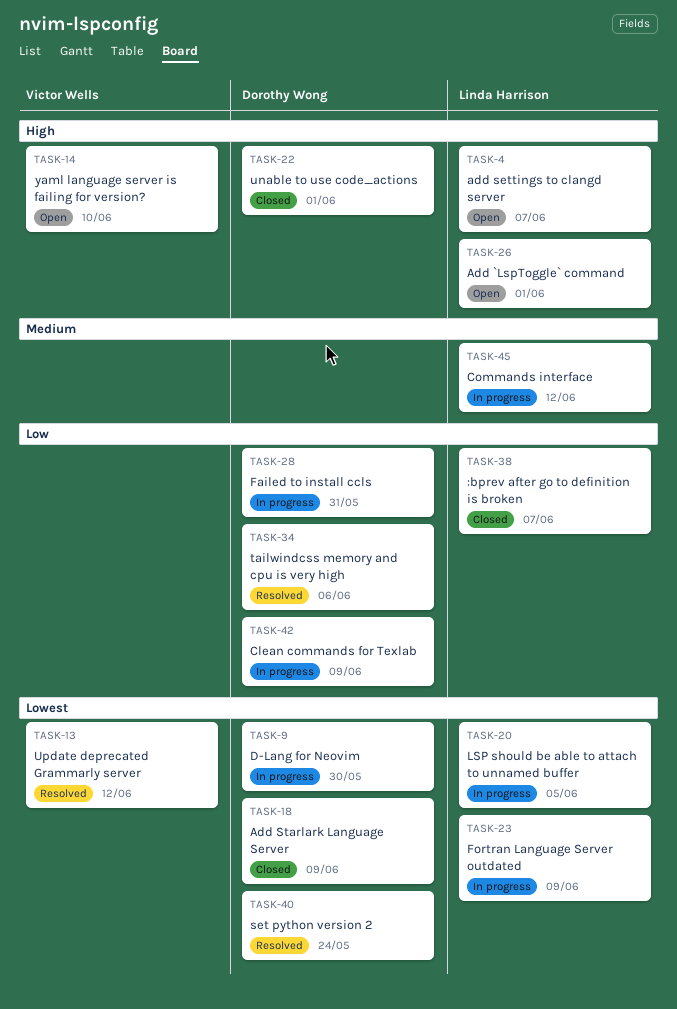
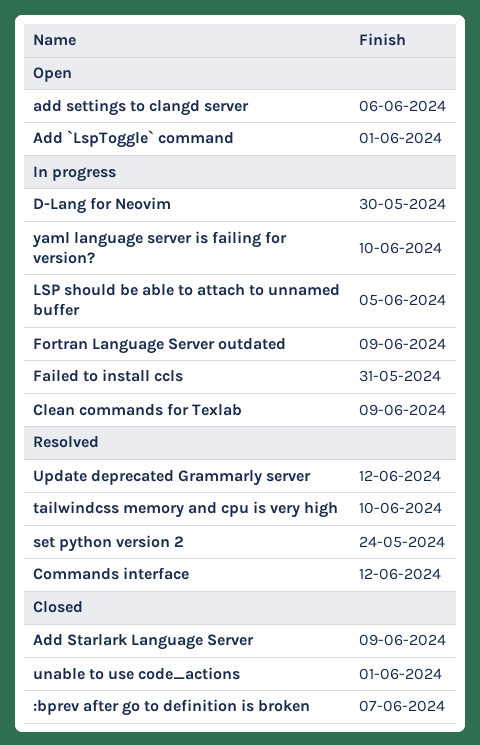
add settings to clangd server, due: Jun 7 -> Jun 6
Commands interface, status: In progress -> Resolved
tailwindcss memory and cpu is very high, due: Jun 6 -> Jun 10
yaml language server is failing for version?, status: Open -> In progress

